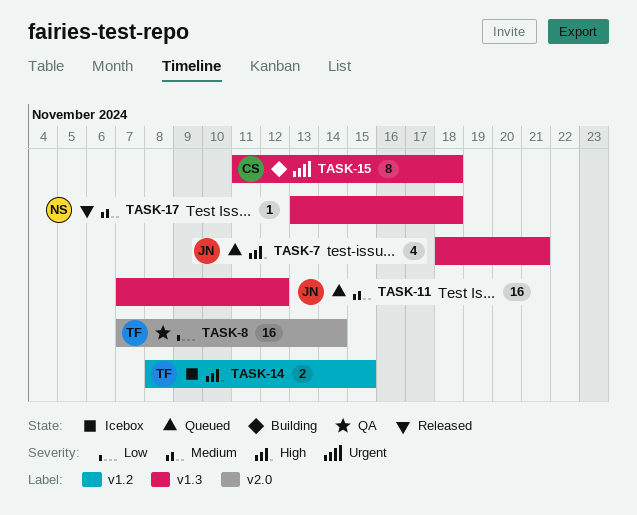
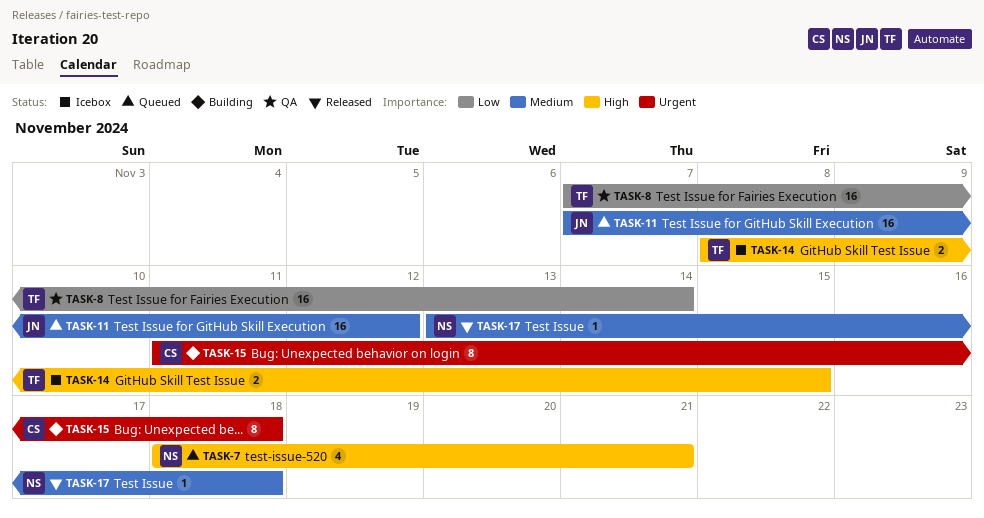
TASK-7, owner: JN -> NS

